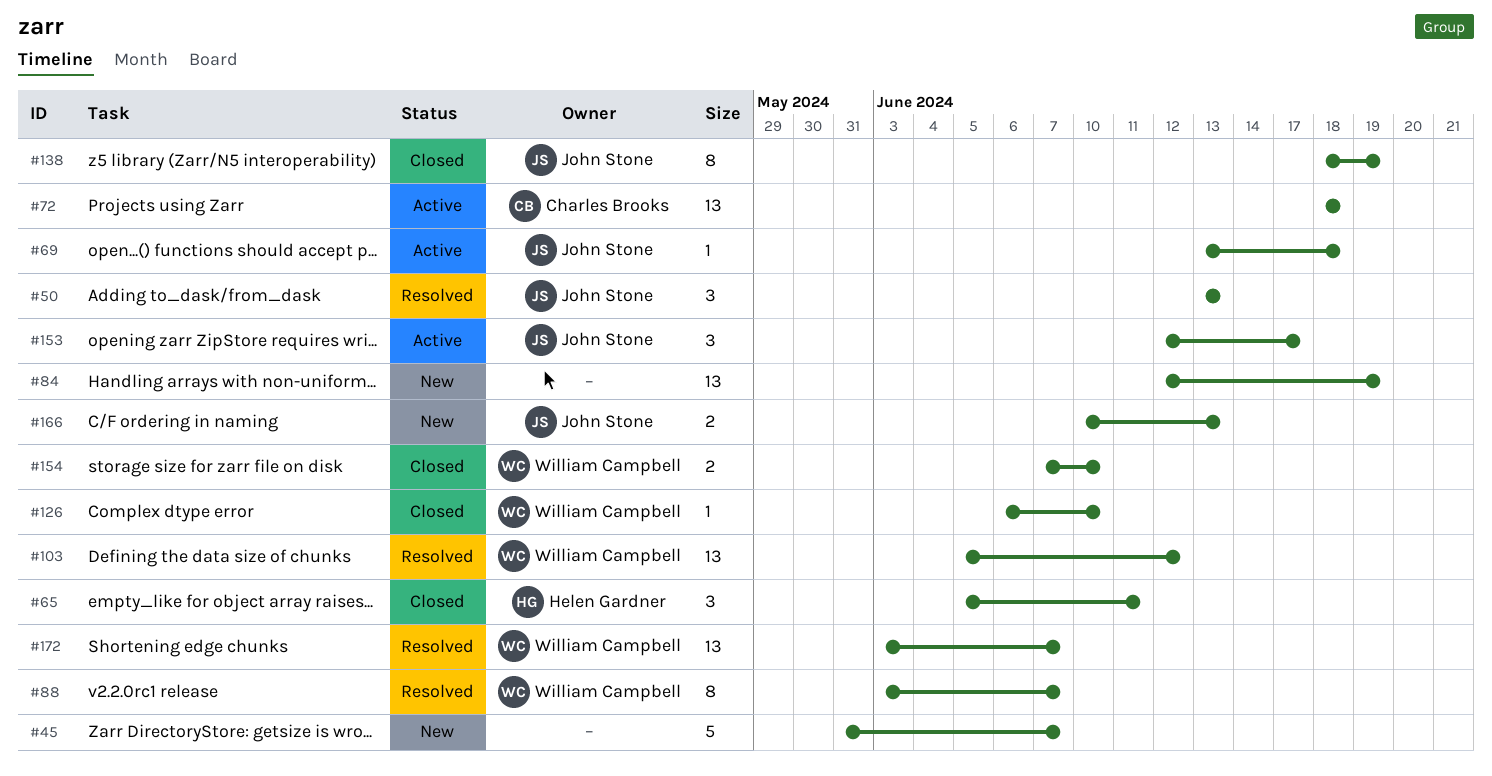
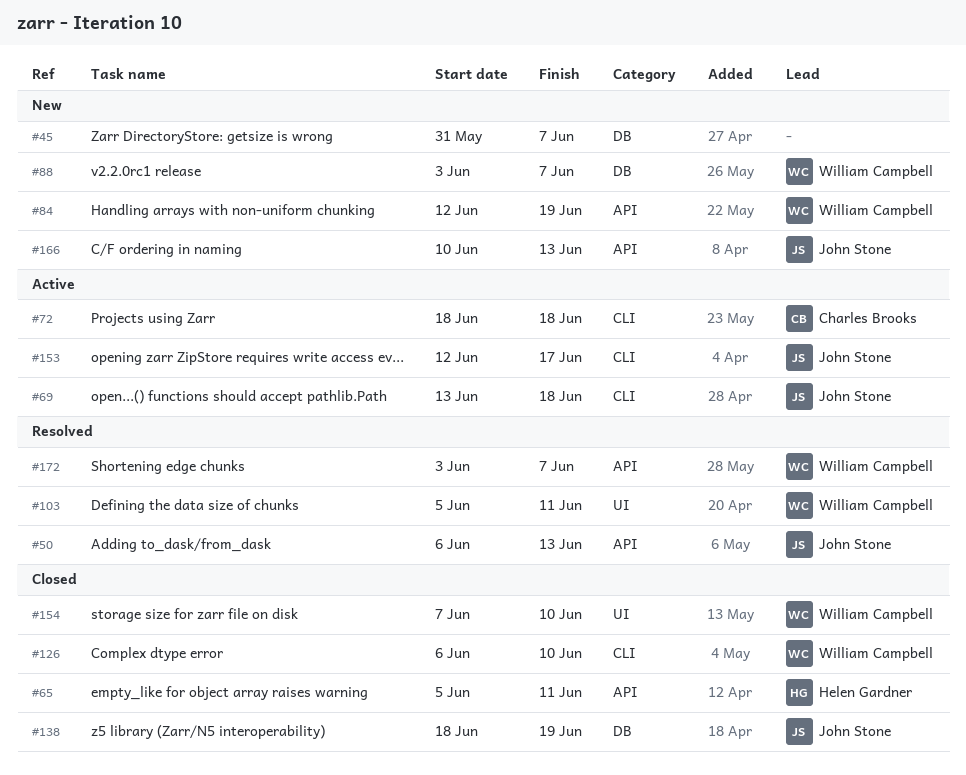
#50, start: Jun 13 -> Jun 6
#84, owner: none -> William Campbell
#88, status: Resolved -> New
#103, due: Jun 12 -> Jun 11

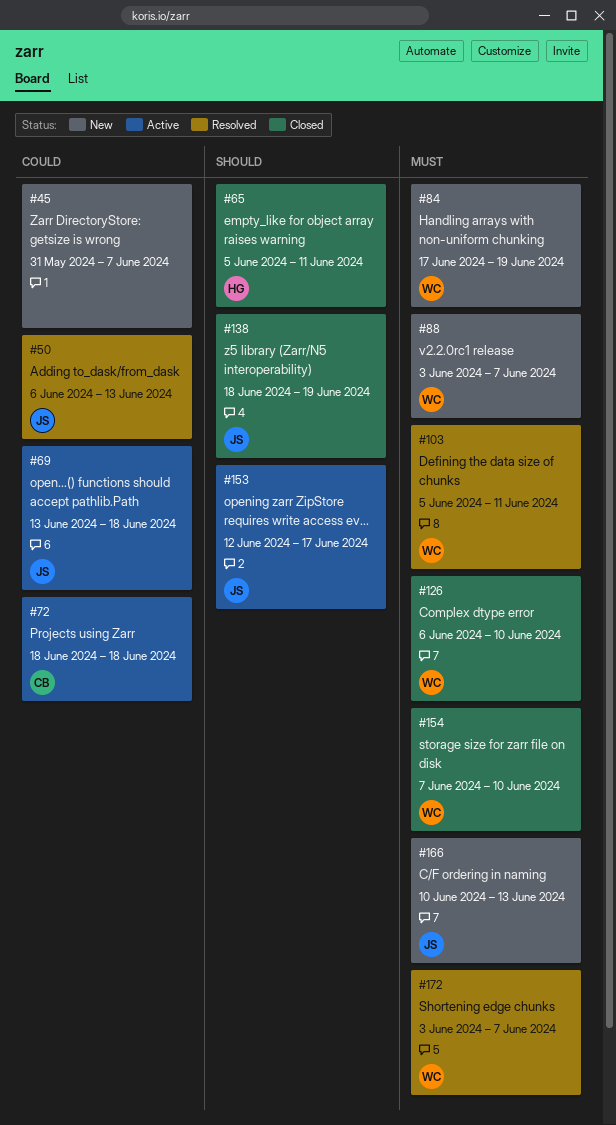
#84, start: Jun 12 -> Jun 17

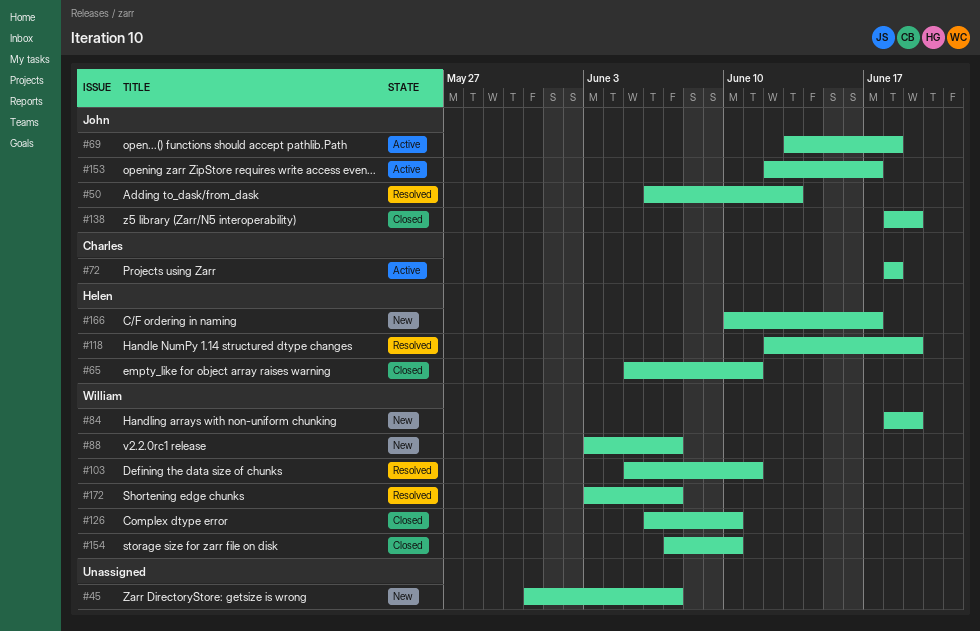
#84, start: Jun 17 -> Jun 18
#118: none -> present
#166, owner: John -> Helen
#166, due: Jun 13 -> Jun 17

